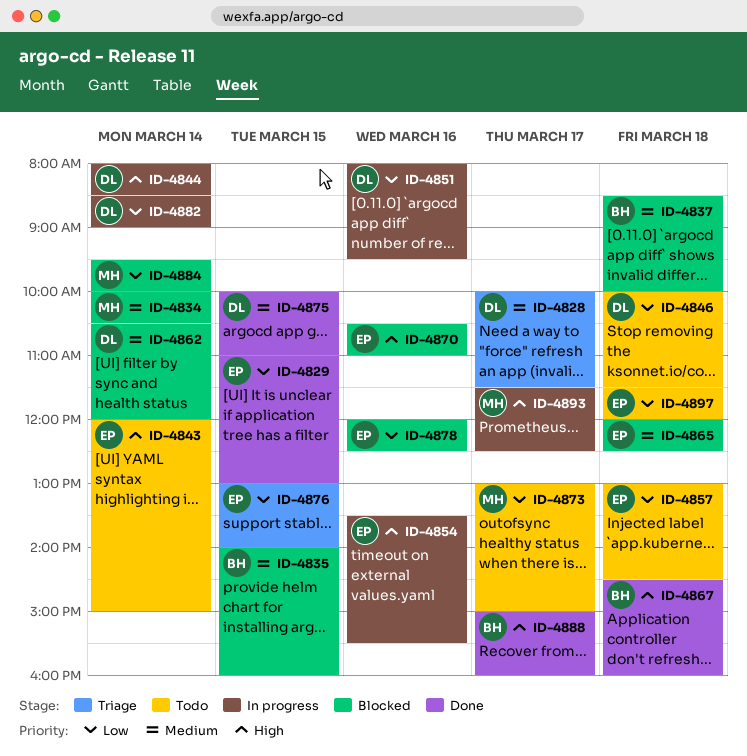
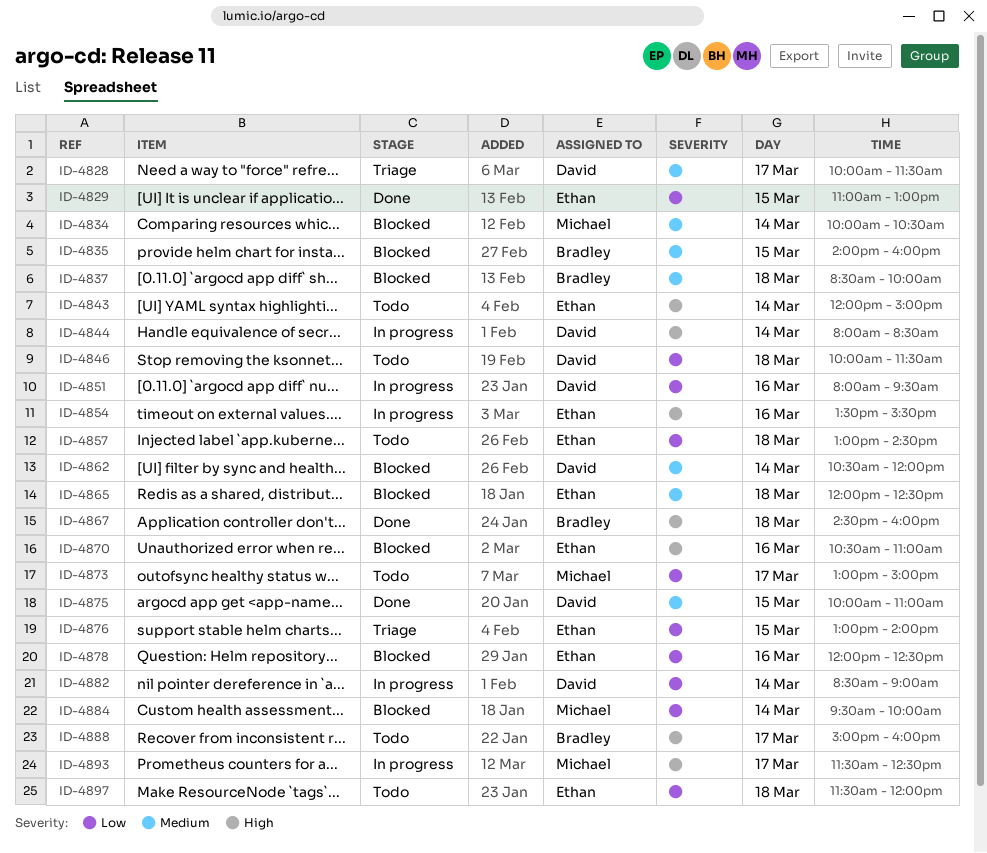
ID-4888, status: Done -> Todo

